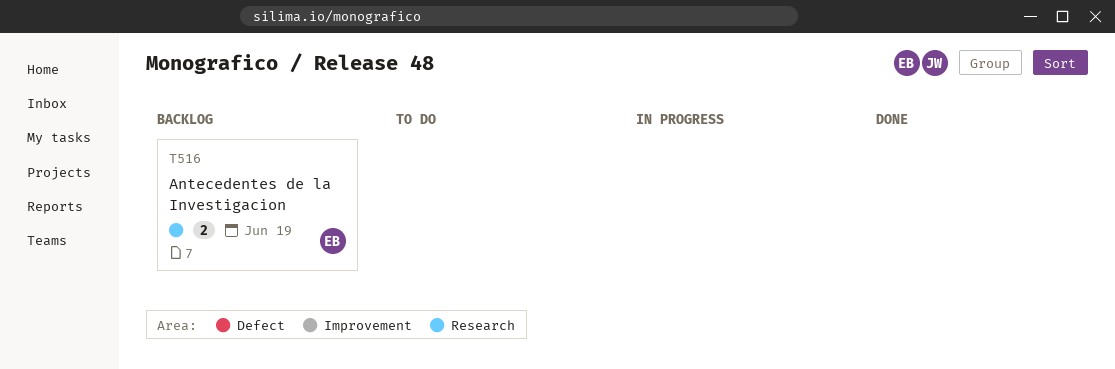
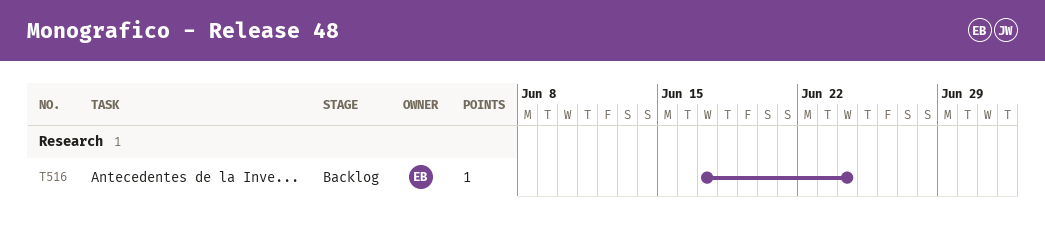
T516, estimate: 2 -> 1
T516, due: Jun 19 -> Jun 24

